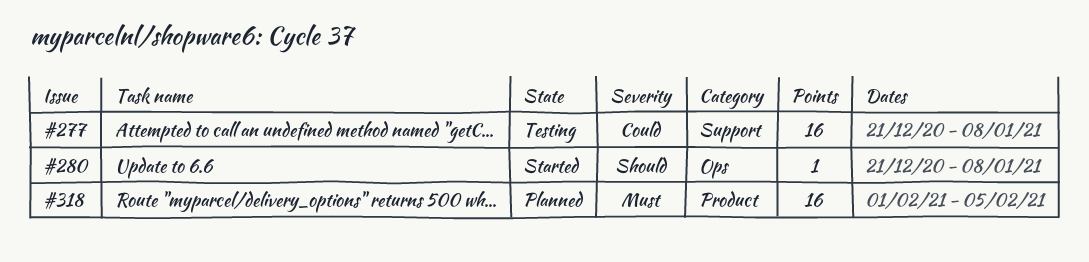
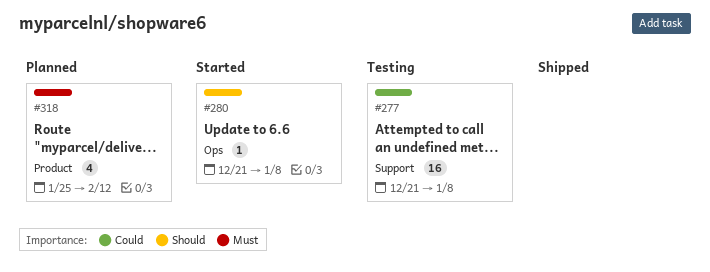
#318, estimate: 16 -> 4
#318, start: Feb 1 -> Jan 25
#318, due: Feb 5 -> Feb 12

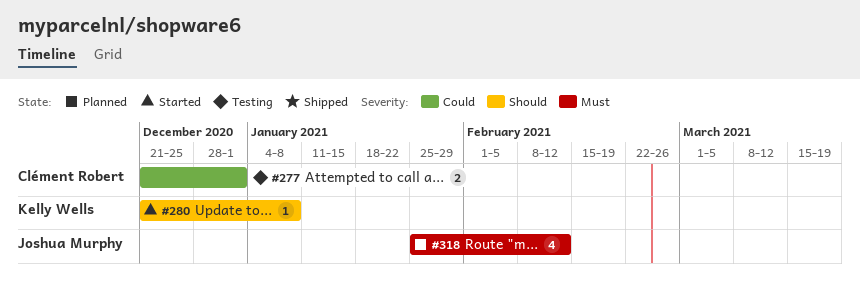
#277, estimate: 16 -> 2
#277, due: Jan 8 -> Jan 1

